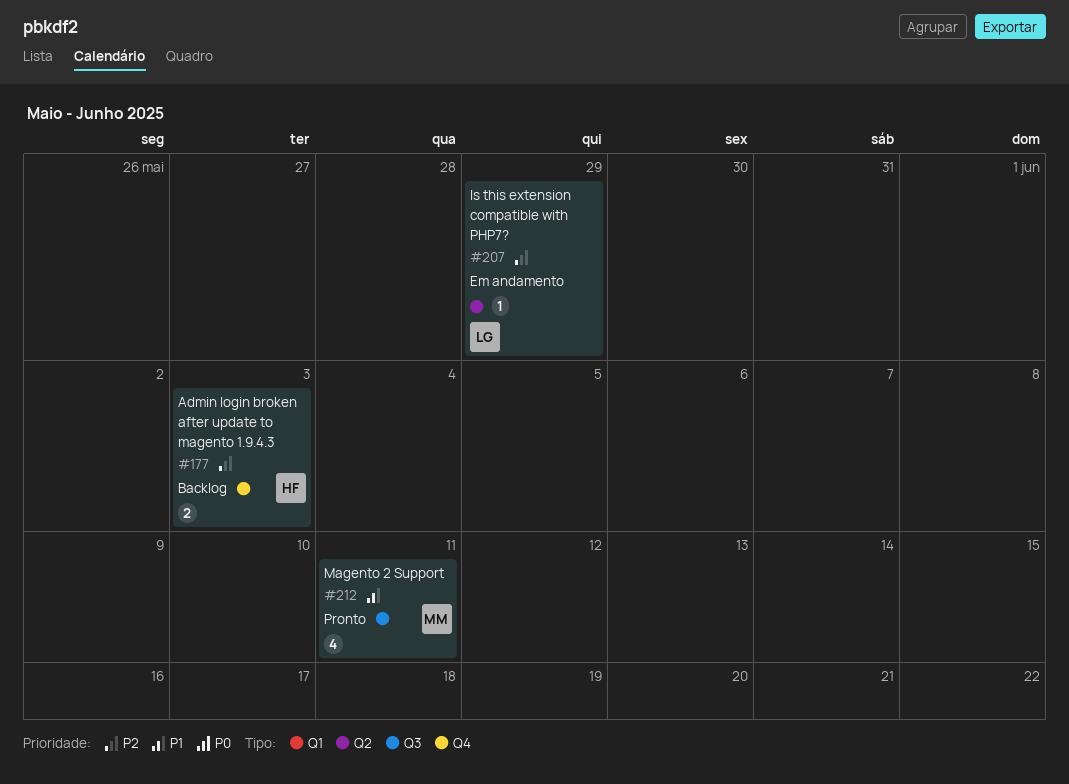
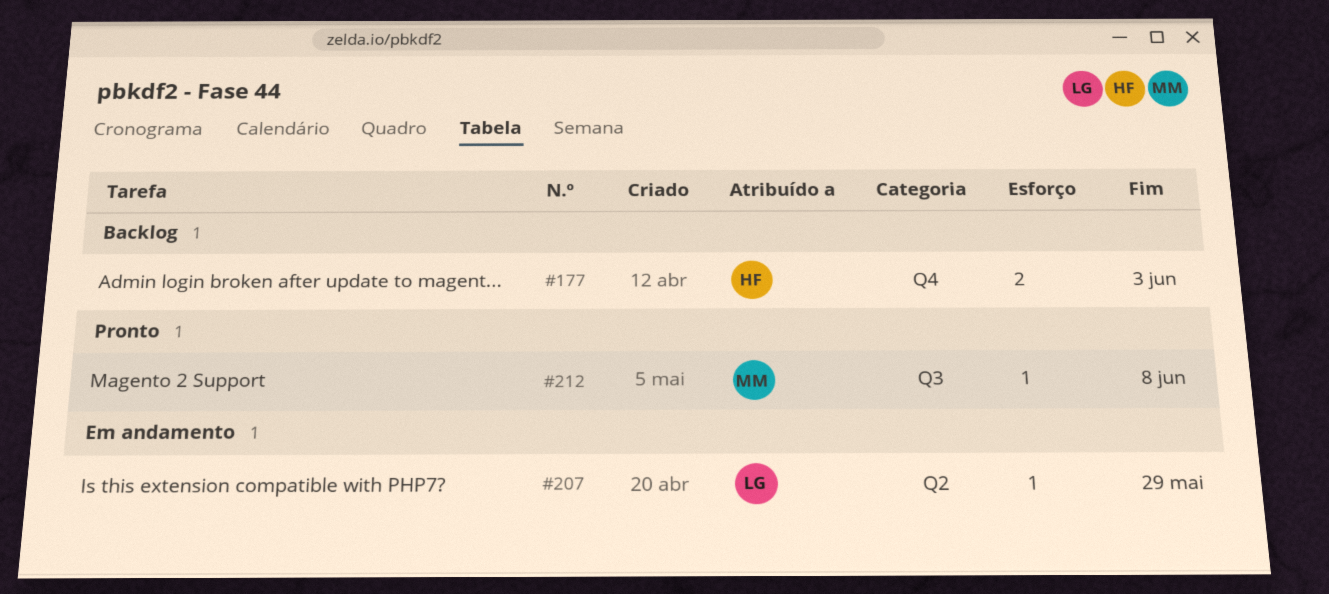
#212, estimate: 4 -> 1
#212, due: Jun 11 -> Jun 8

